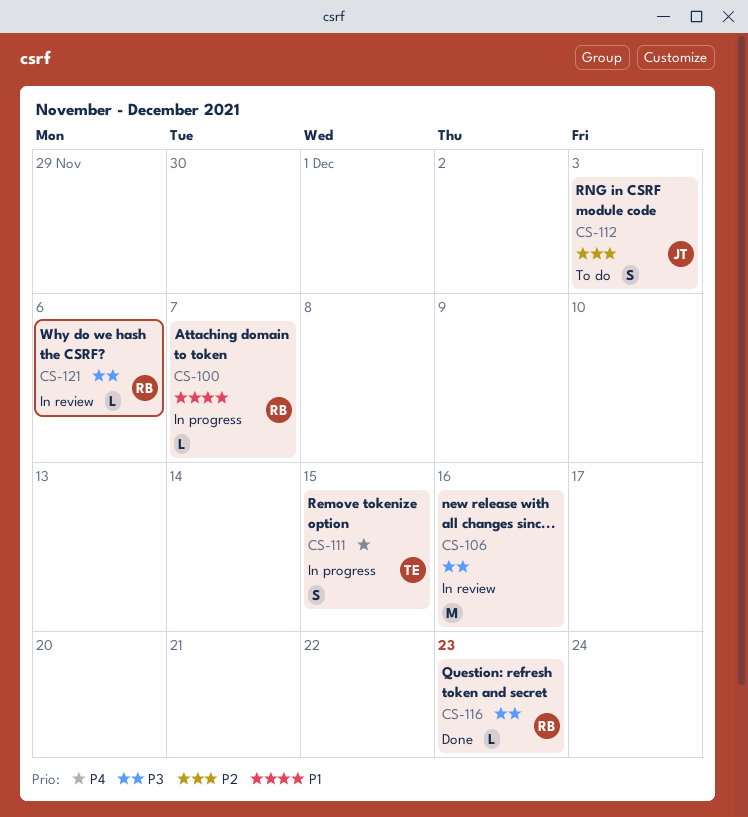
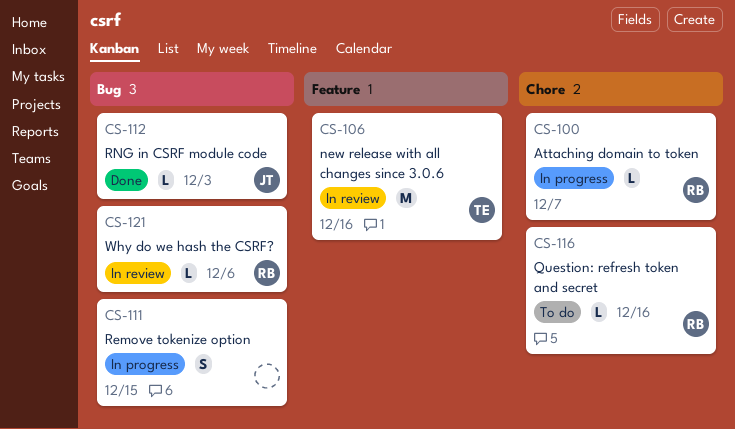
CS-106, owner: none -> TE
CS-111, owner: TE -> none
CS-112, status: To do -> Done
CS-112, estimate: S -> L
CS-116, status: Done -> To do
CS-116, due: Dec 23 -> Dec 16

